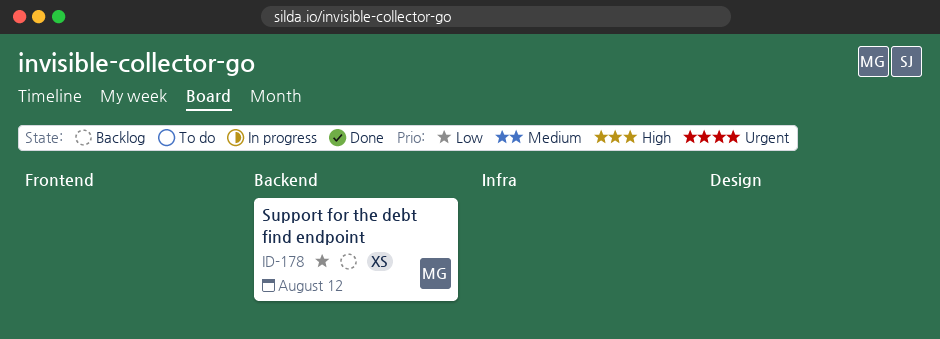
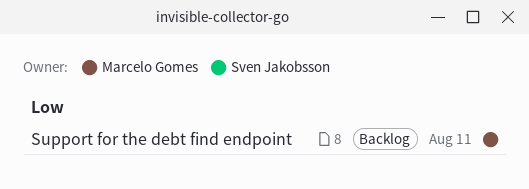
Support for the debt find endpoint, due: Aug 12 -> Aug 11

